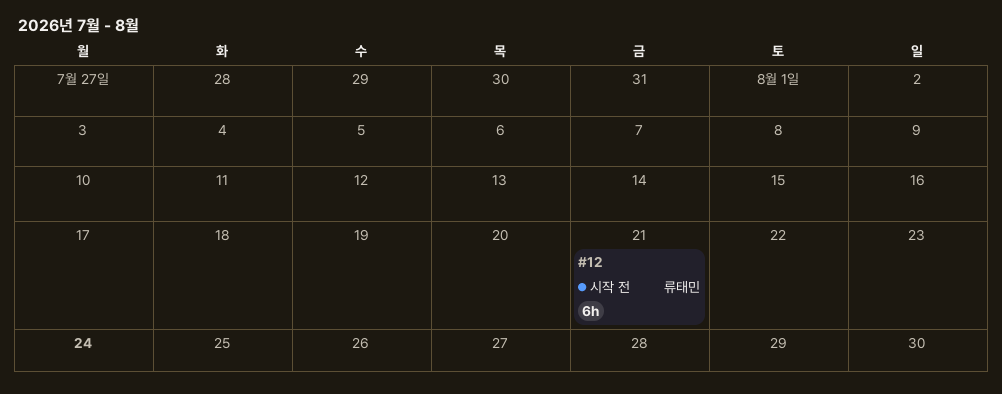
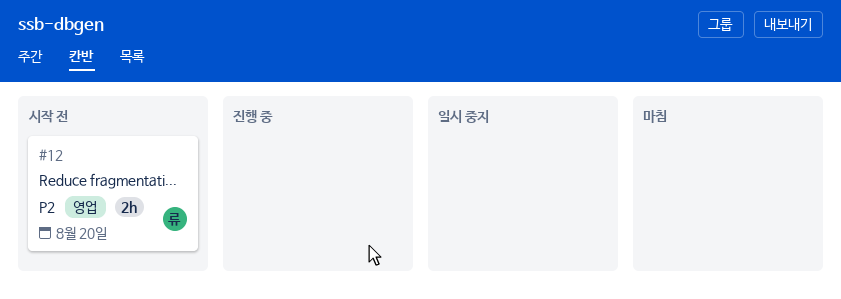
#12, estimate: 6h -> 2h
#12, due: Aug 21 -> Aug 20

